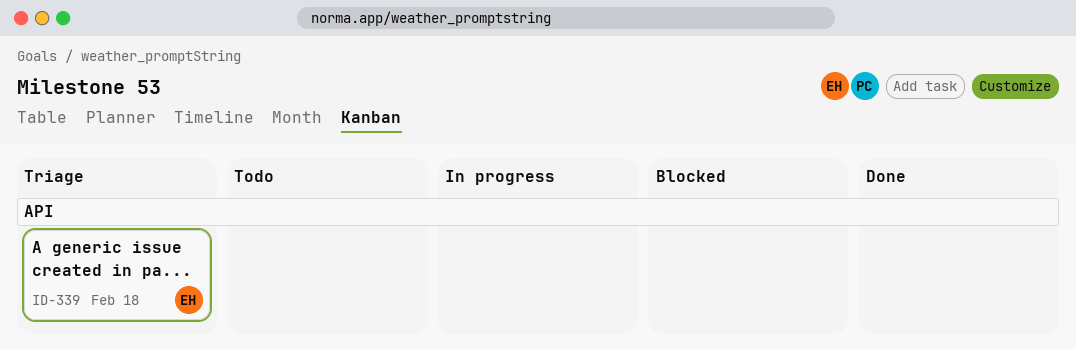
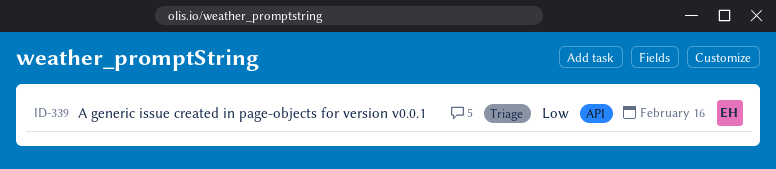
ID-339, due: Feb 18 -> Feb 16

